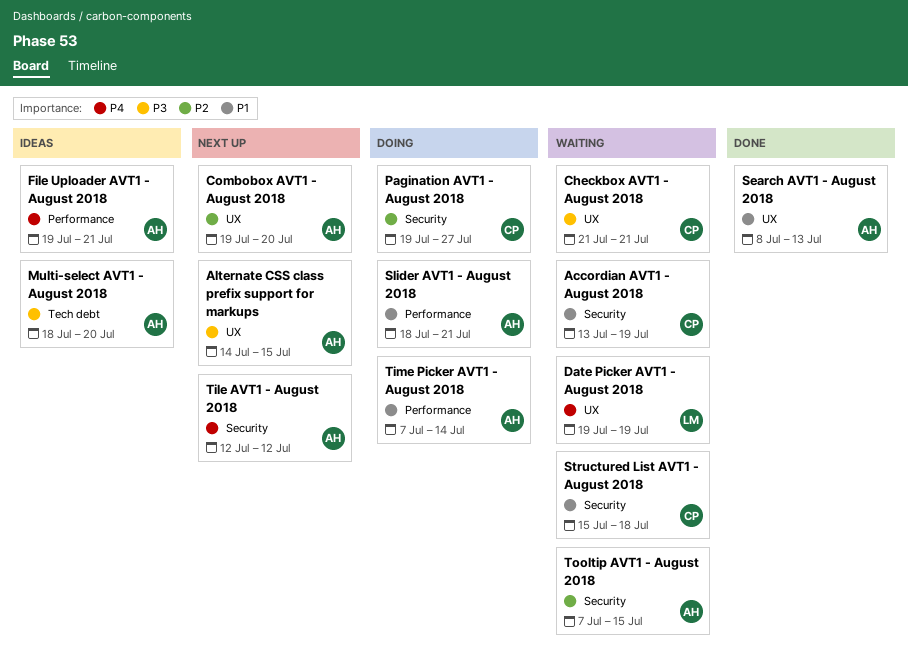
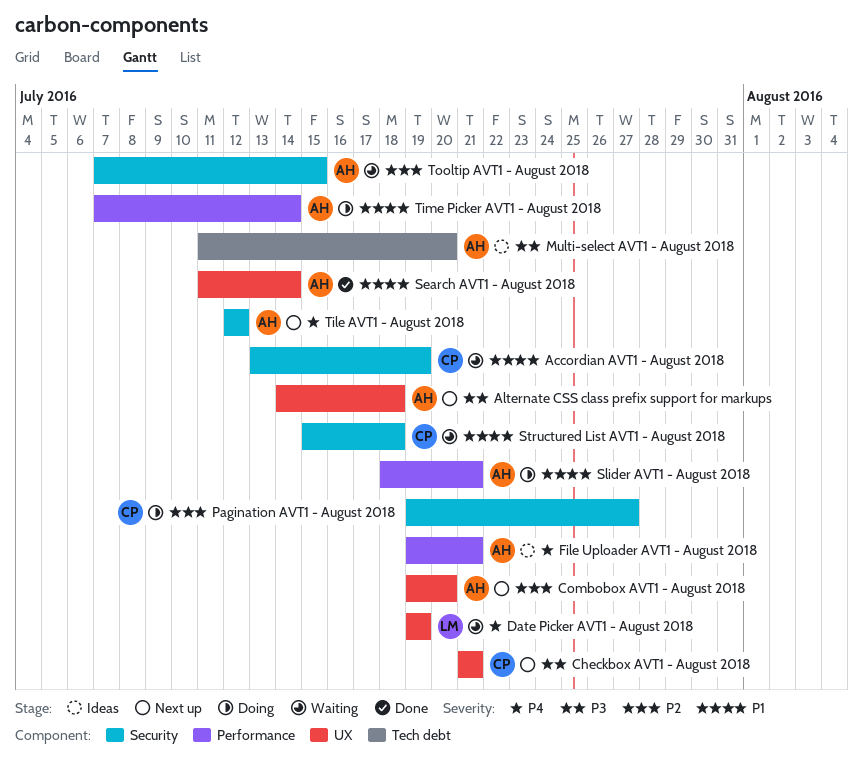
Alternate CSS class prefix support for markups, due: Jul 15 -> Jul 18
Checkbox AVT1 - August 2018, status: Waiting -> Next up
Multi-select AVT1 - August 2018, start: Jul 18 -> Jul 11
Search AVT1 - August 2018, start: Jul 8 -> Jul 11
Search AVT1 - August 2018, due: Jul 13 -> Jul 14

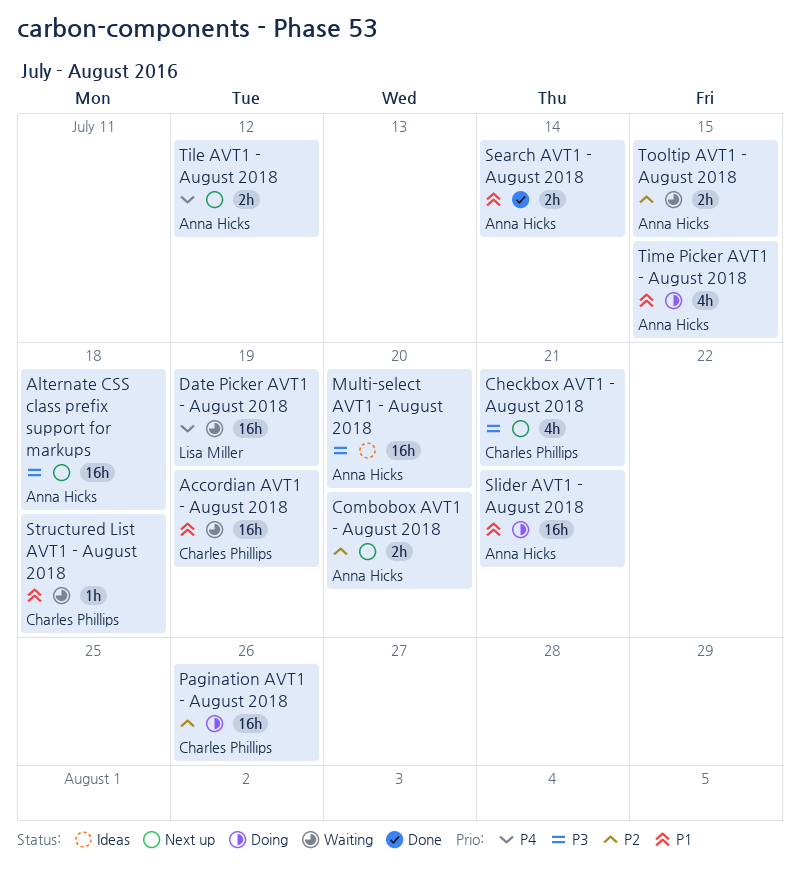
File Uploader AVT1 - August 2018: present -> none
Pagination AVT1 - August 2018, due: Jul 27 -> Jul 26
Time Picker AVT1 - August 2018, due: Jul 14 -> Jul 15

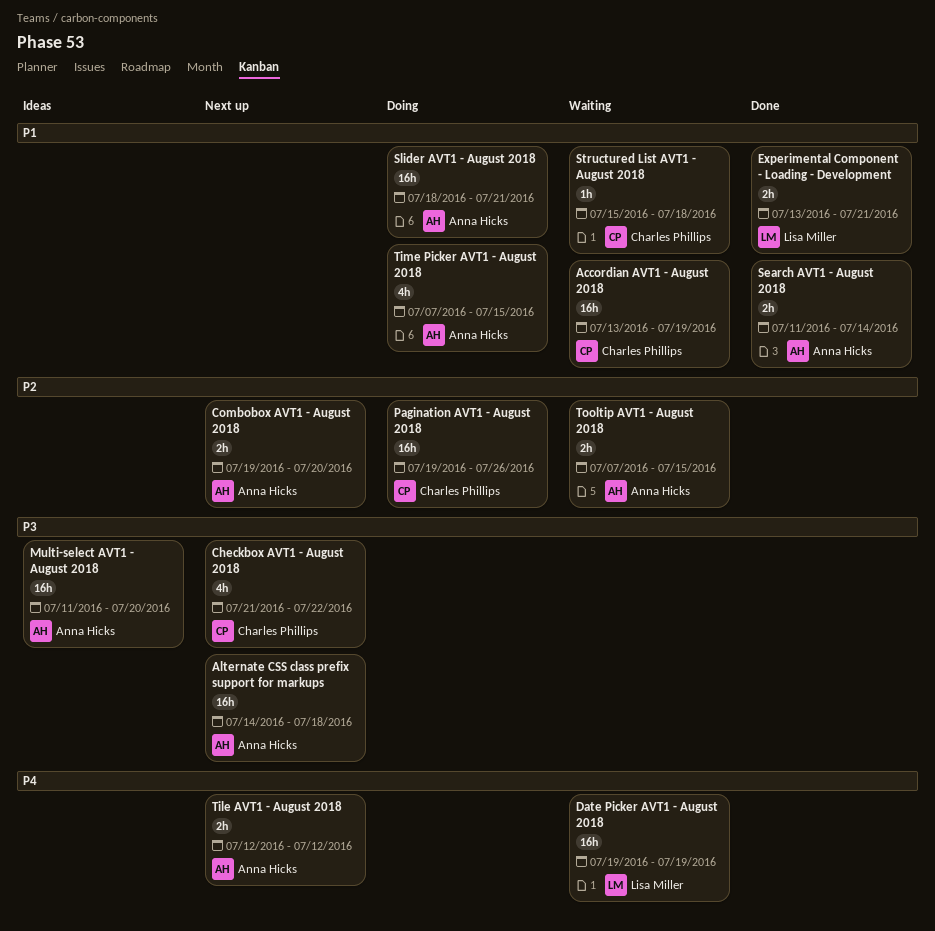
Checkbox AVT1 - August 2018, due: Jul 21 -> Jul 22
Experimental Component - Loading - Development: none -> present

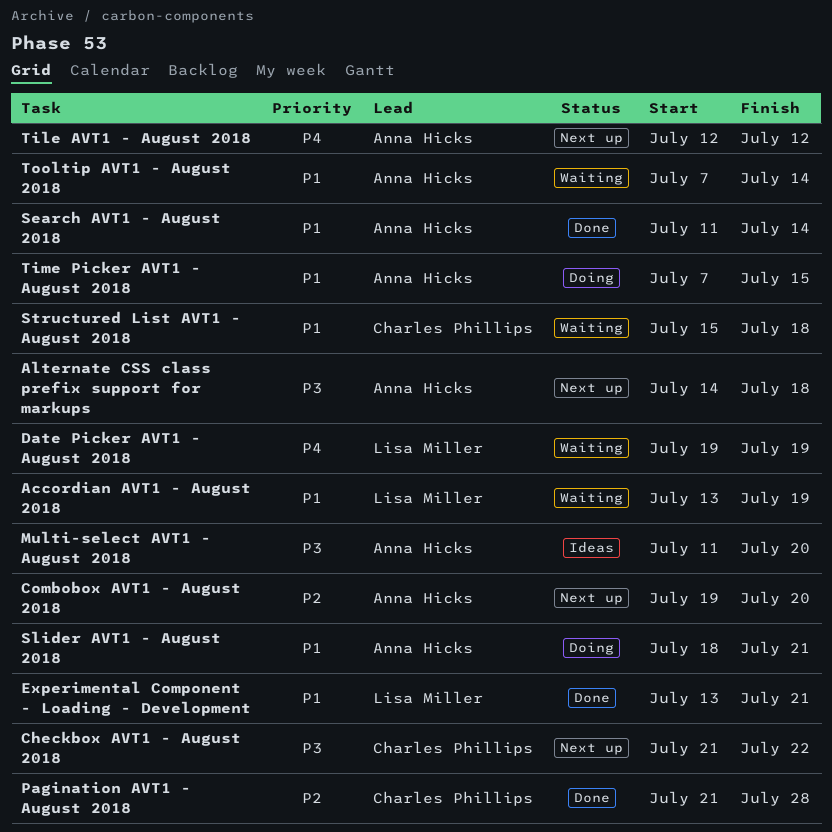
Accordian AVT1 - August 2018, owner: Charles Phillips -> Lisa Miller
Pagination AVT1 - August 2018, status: Doing -> Done
Pagination AVT1 - August 2018, start: Jul 19 -> Jul 21
Pagination AVT1 - August 2018, due: Jul 26 -> Jul 28
Tooltip AVT1 - August 2018, priority: P2 -> P1
Tooltip AVT1 - August 2018, due: Jul 15 -> Jul 14

